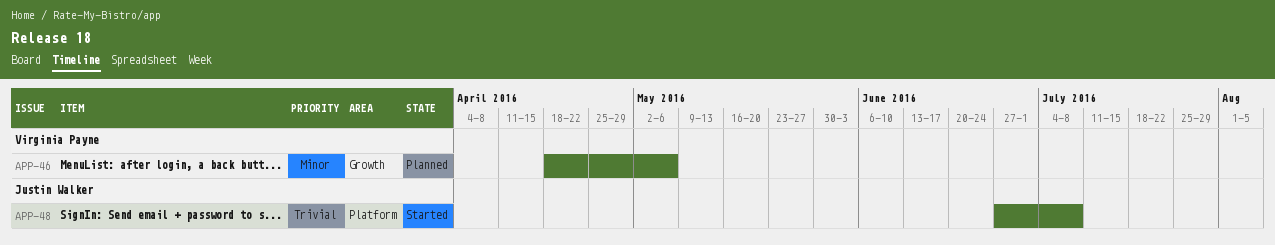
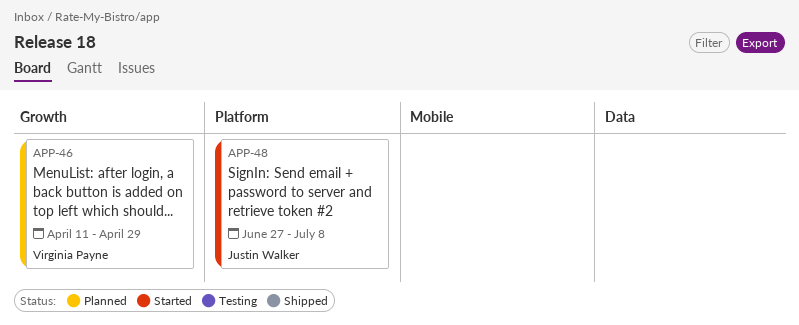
APP-46, start: Apr 18 -> Apr 11
APP-46, due: May 6 -> Apr 29

